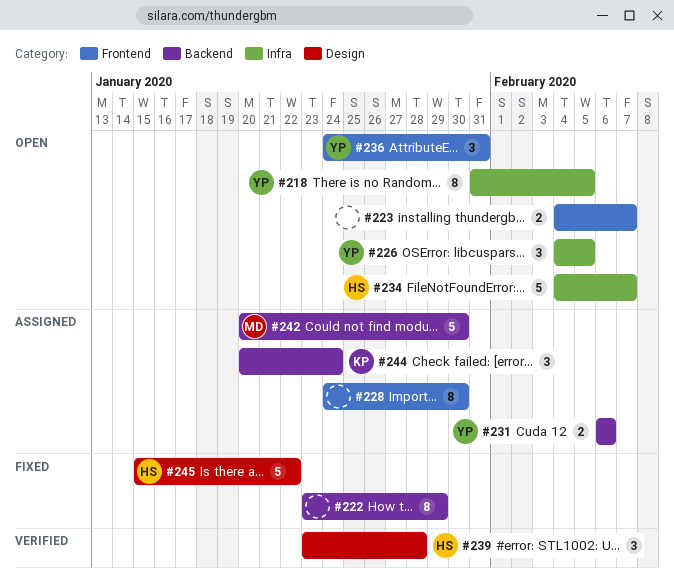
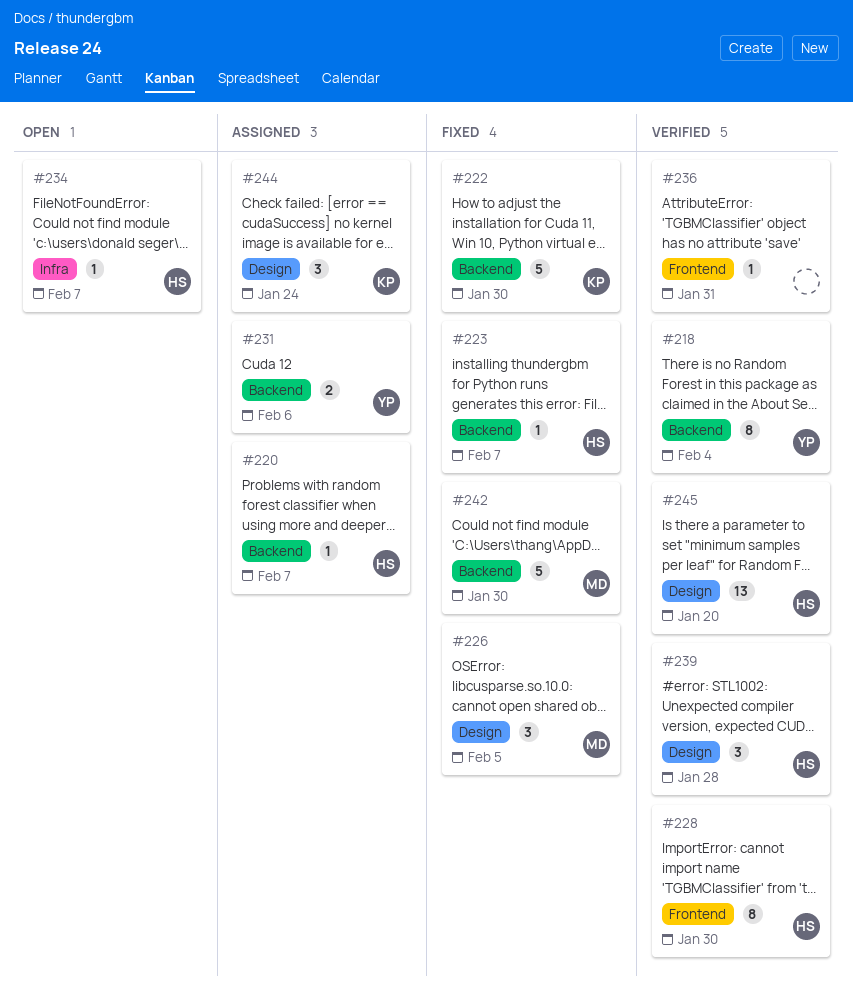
#218, status: Open -> Verified
#218, label: Infra -> Backend
#218, due: Feb 5 -> Feb 4
#220: none -> present
#222, owner: none -> KP
#222, estimate: 8 -> 5
#222, due: Jan 29 -> Jan 30
#223, status: Open -> Fixed
#223, owner: none -> HS
#223, label: Frontend -> Backend
#223, estimate: 2 -> 1
#226, status: Open -> Fixed
#226, owner: YP -> MD
#226, label: Infra -> Design
#228, status: Assigned -> Verified
#228, owner: none -> HS
#234, estimate: 5 -> 1
#236, status: Open -> Verified
#236, owner: YP -> none
#236, estimate: 3 -> 1
#242, status: Assigned -> Fixed
#244, label: Backend -> Design
#245, status: Fixed -> Verified
#245, estimate: 5 -> 13
#245, due: Jan 22 -> Jan 20

